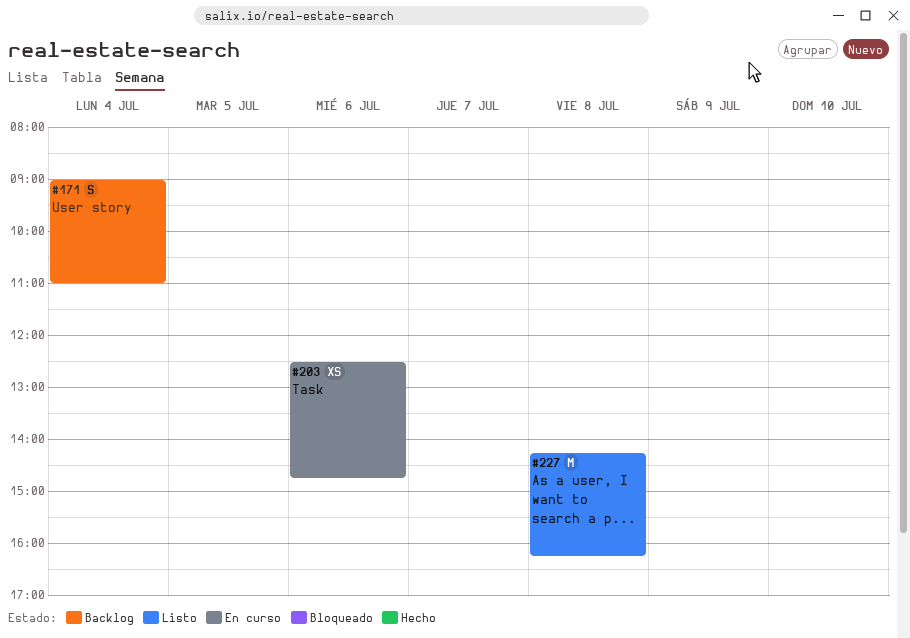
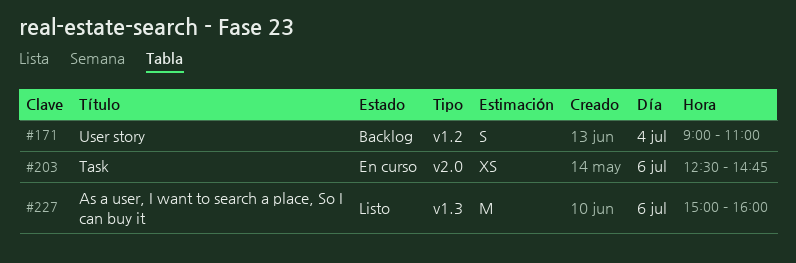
#227, day: Jul 8 -> Jul 6
#227, begins: 14:15 -> 15:00
#227, ends: 16:15 -> 16:00

